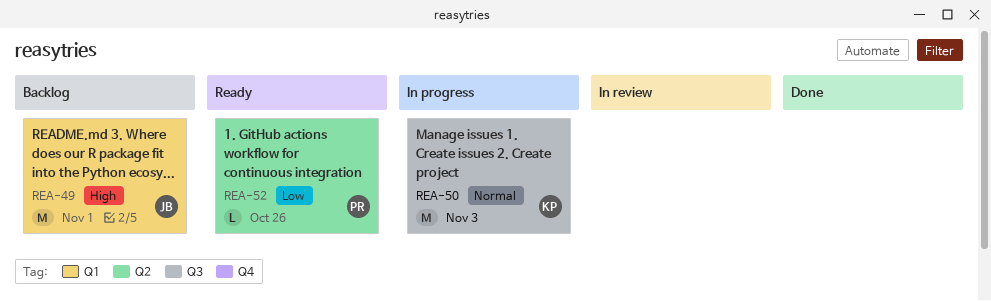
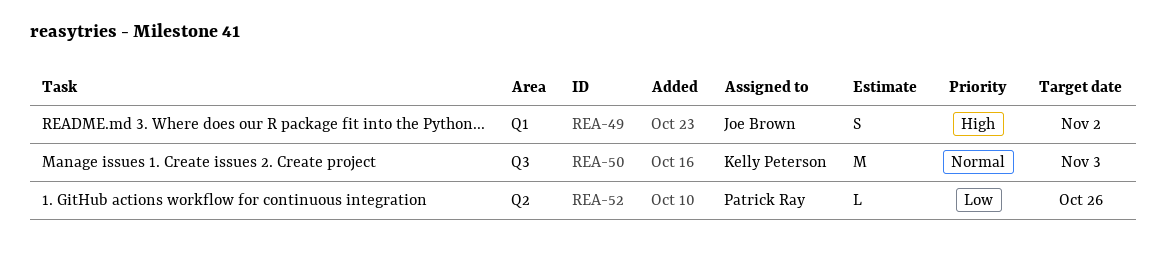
REA-49, estimate: M -> S
REA-49, due: Nov 1 -> Nov 2

